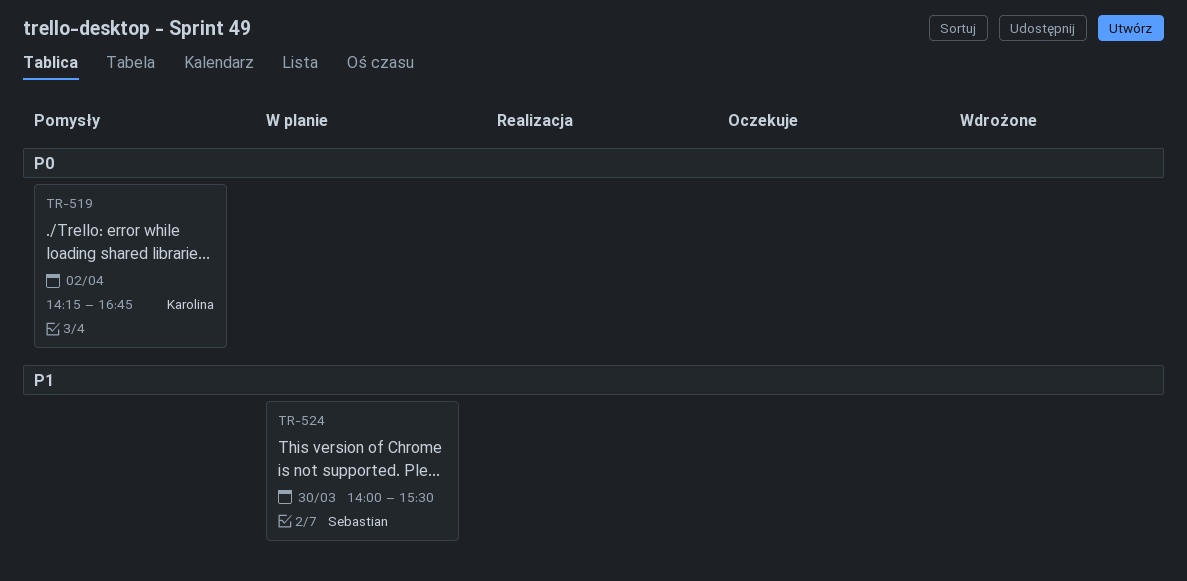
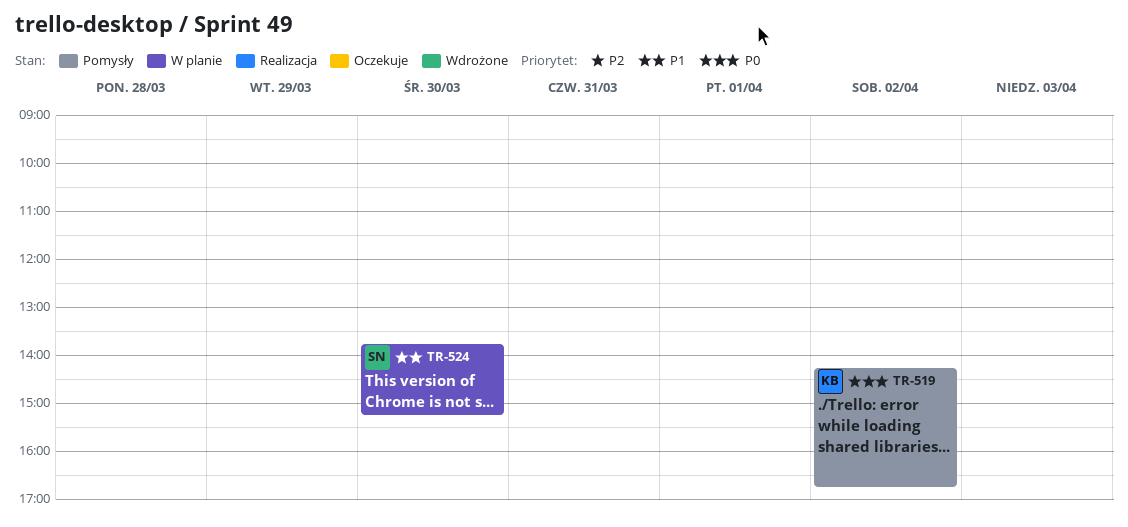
TR-524, begins: 14:00 -> 13:45
TR-524, ends: 15:30 -> 15:15

